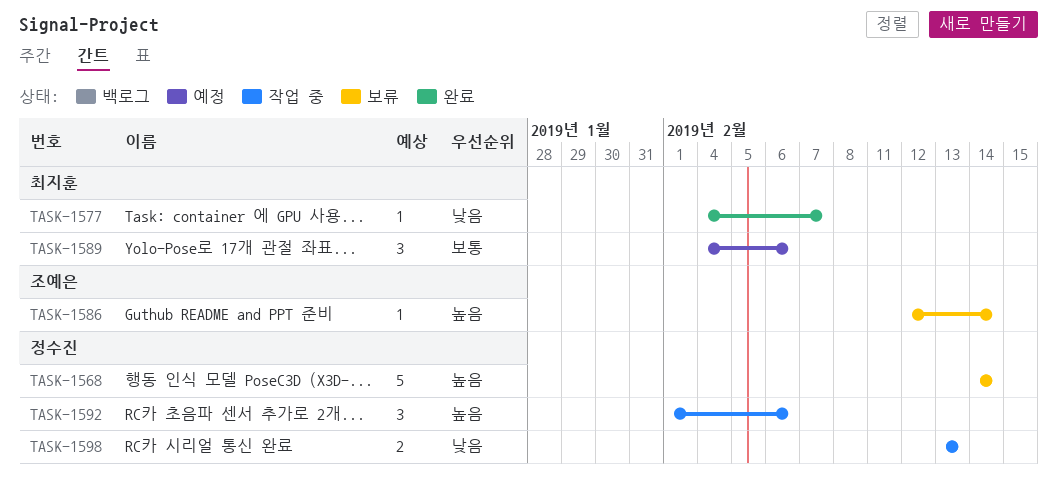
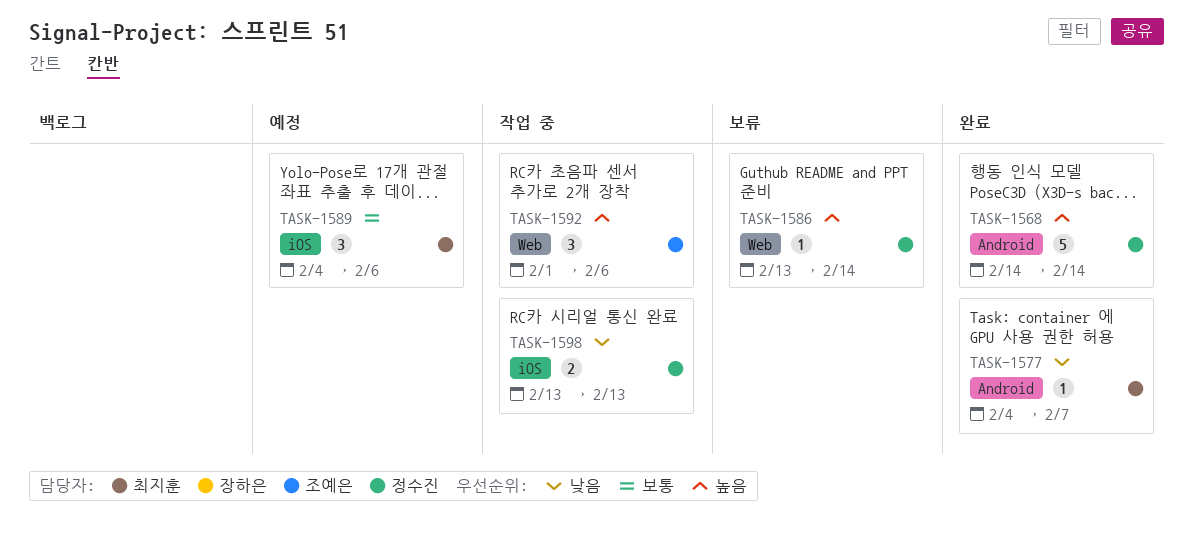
TASK-1568, status: 보류 -> 완료
TASK-1586, owner: 조예은 -> 정수진
TASK-1586, start: Feb 12 -> Feb 13
TASK-1592, owner: 정수진 -> 조예은

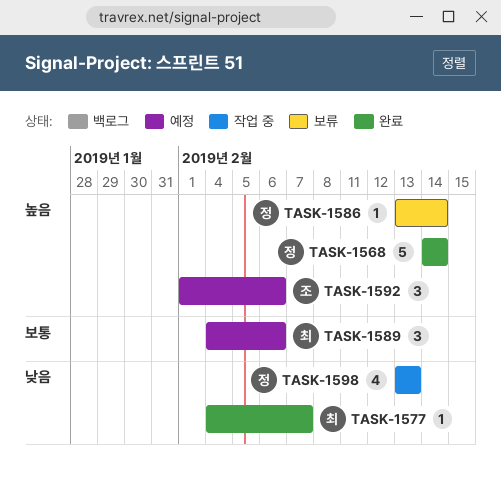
TASK-1592, status: 작업 중 -> 예정
TASK-1598, estimate: 2 -> 4

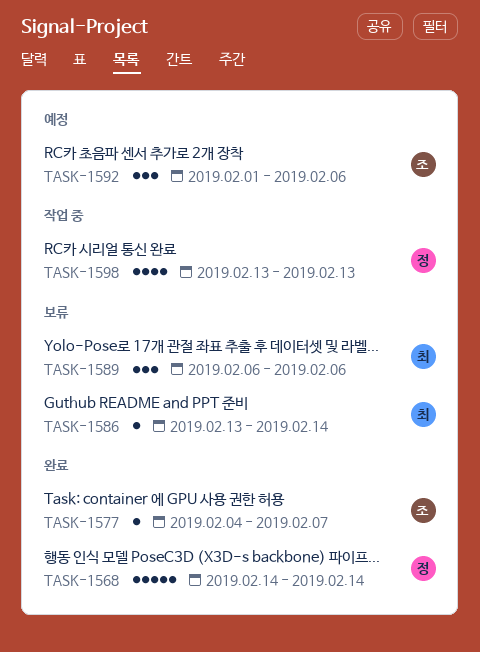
TASK-1577, owner: 최 -> 조
TASK-1586, owner: 정 -> 최
TASK-1589, status: 예정 -> 보류
TASK-1589, start: Feb 4 -> Feb 6

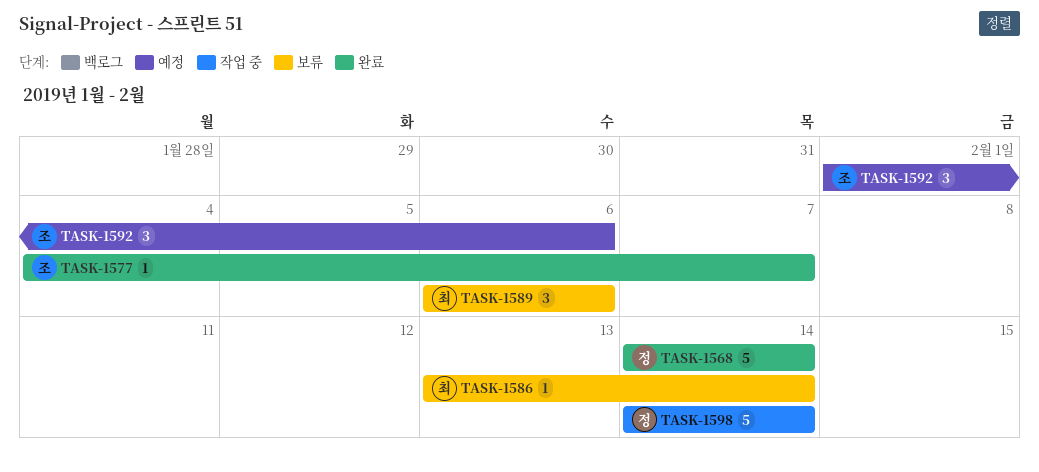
TASK-1598, estimate: 4 -> 5
TASK-1598, start: Feb 13 -> Feb 14
TASK-1598, due: Feb 13 -> Feb 14

